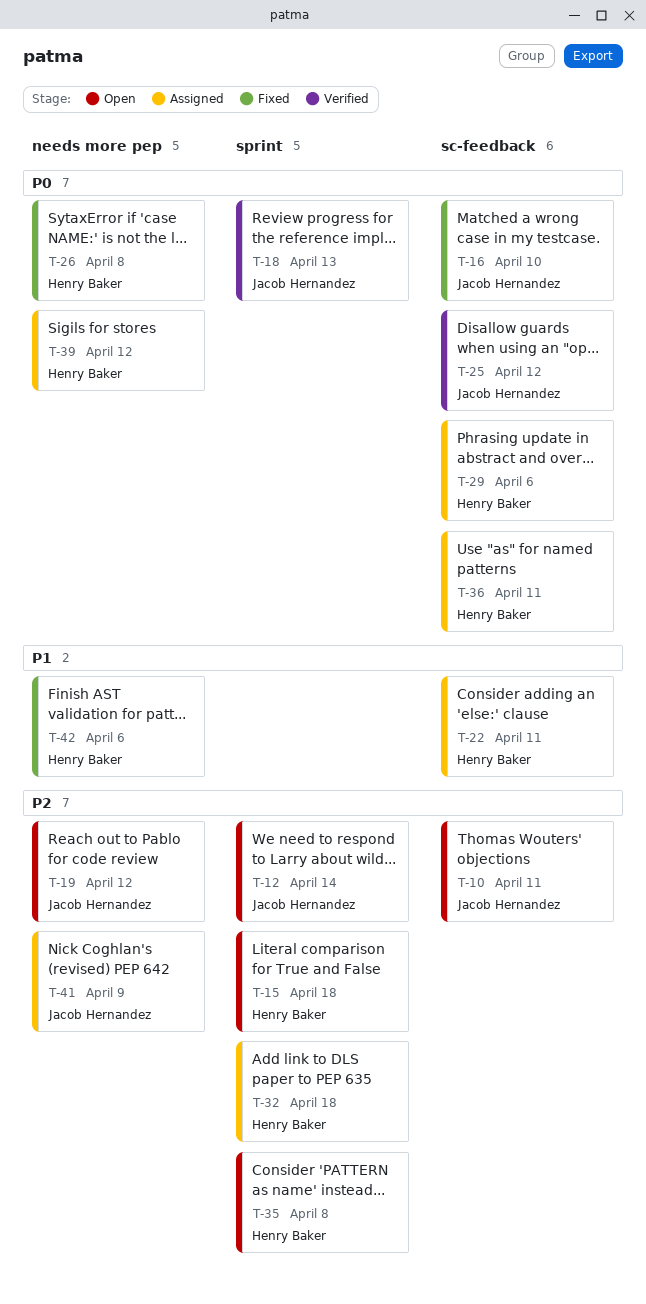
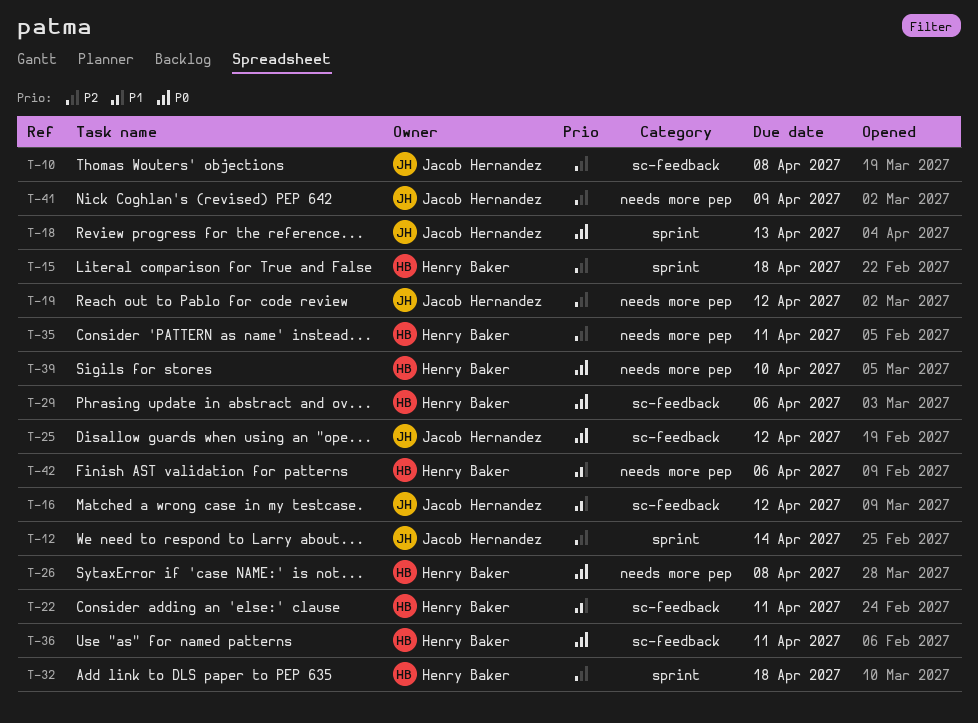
T-10, due: Apr 11 -> Apr 8
T-16, priority: P0 -> P1
T-16, due: Apr 10 -> Apr 12
T-35, label: sprint -> needs more pep
T-35, due: Apr 8 -> Apr 11
T-39, due: Apr 12 -> Apr 10

